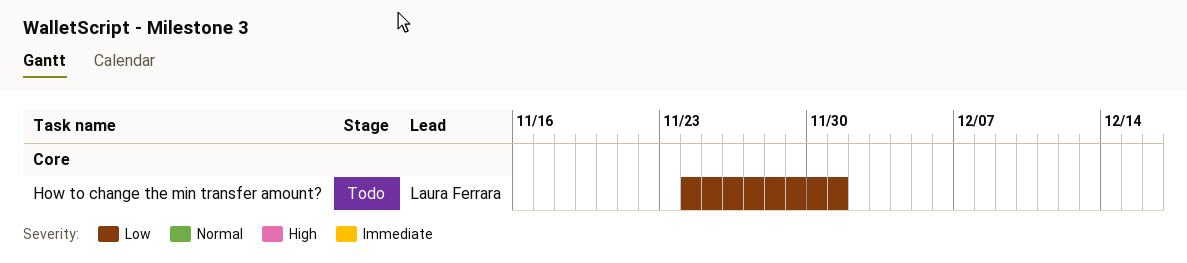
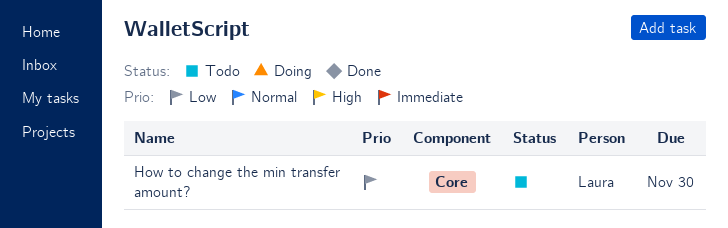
How to change the min transfer amount?, due: Dec 1 -> Nov 30

